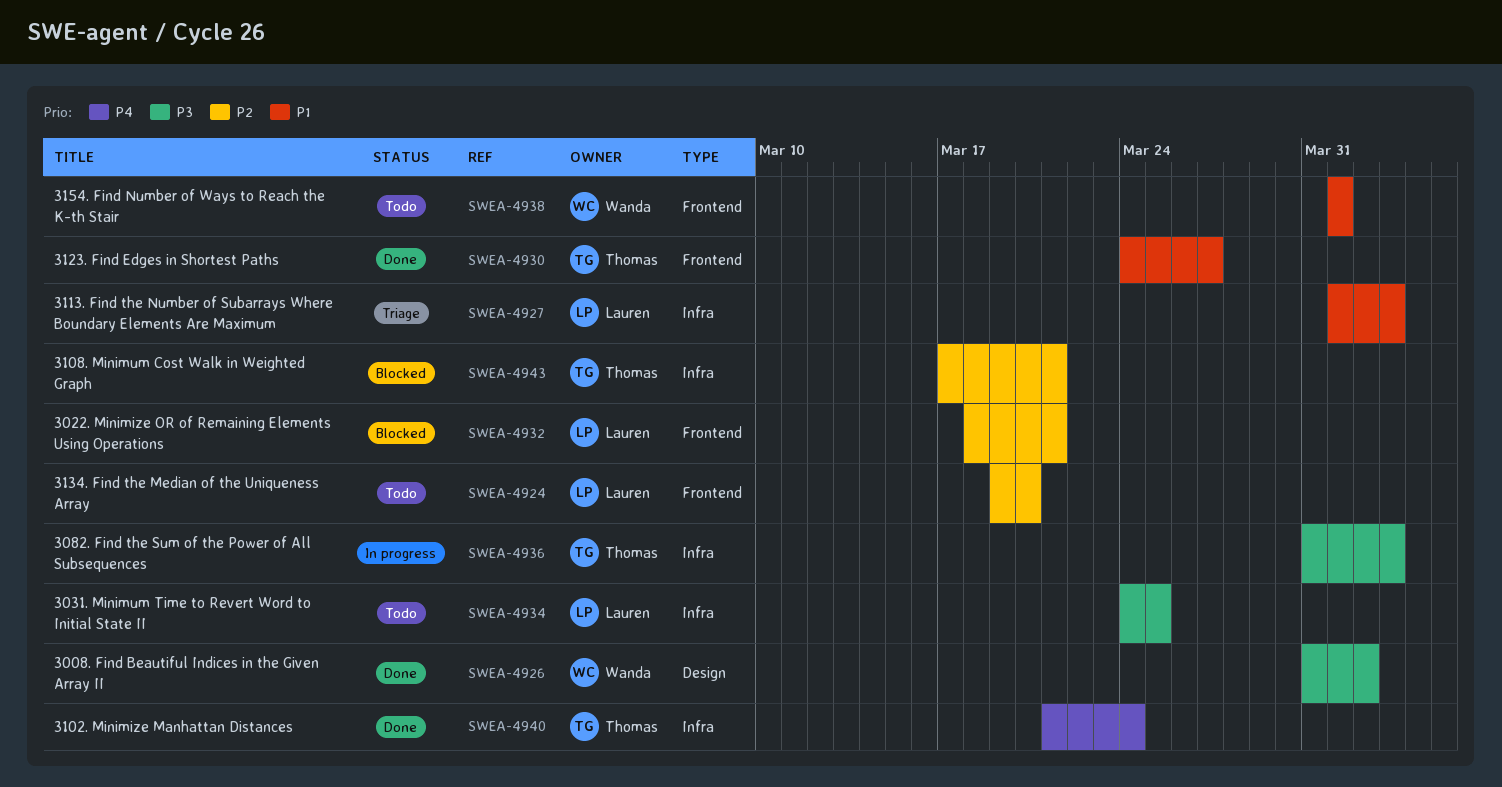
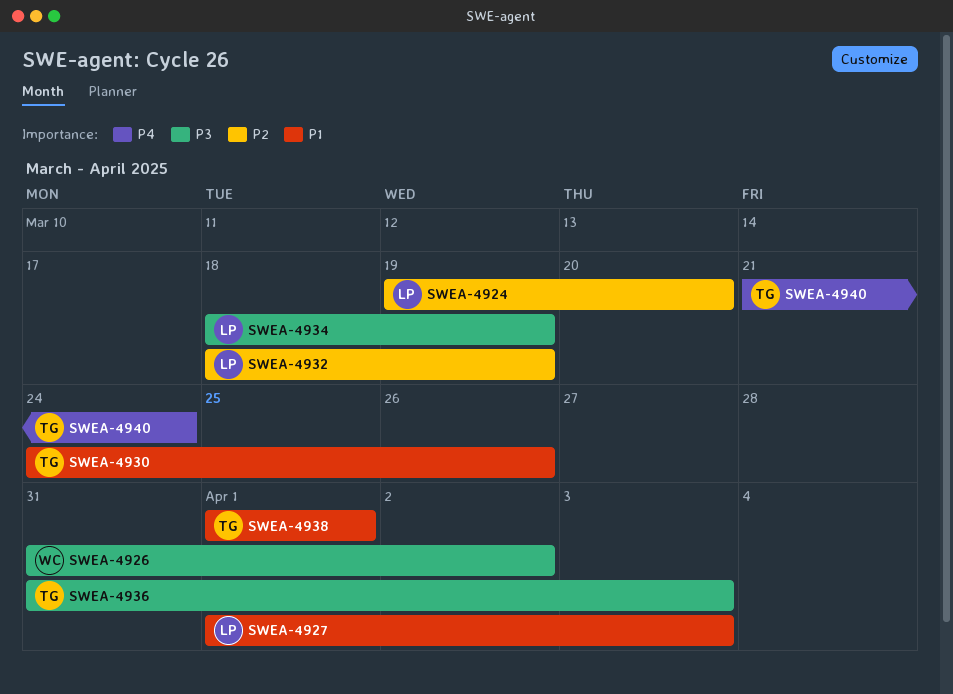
SWEA-4930, due: Mar 27 -> Mar 26
SWEA-4932, due: Mar 21 -> Mar 19
SWEA-4934, start: Mar 24 -> Mar 18
SWEA-4934, due: Mar 25 -> Mar 19
SWEA-4938, owner: Wanda -> Thomas
SWEA-4943: present -> none

